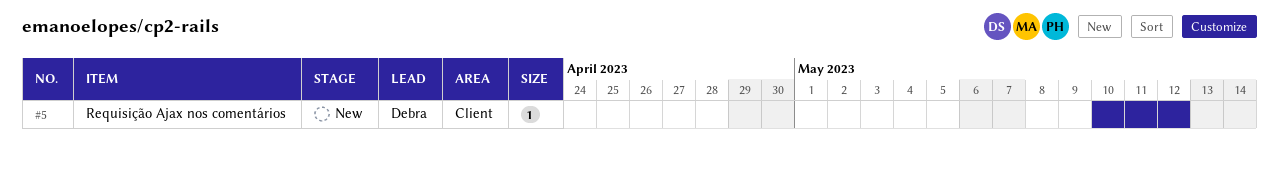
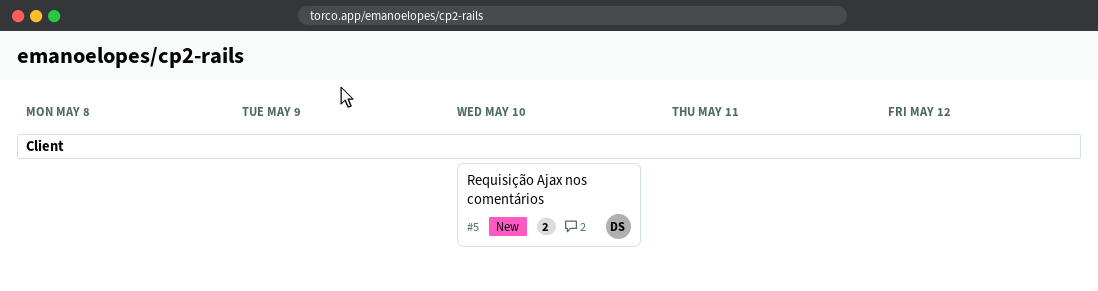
#5, estimate: 1 -> 2
#5, due: May 12 -> May 10

